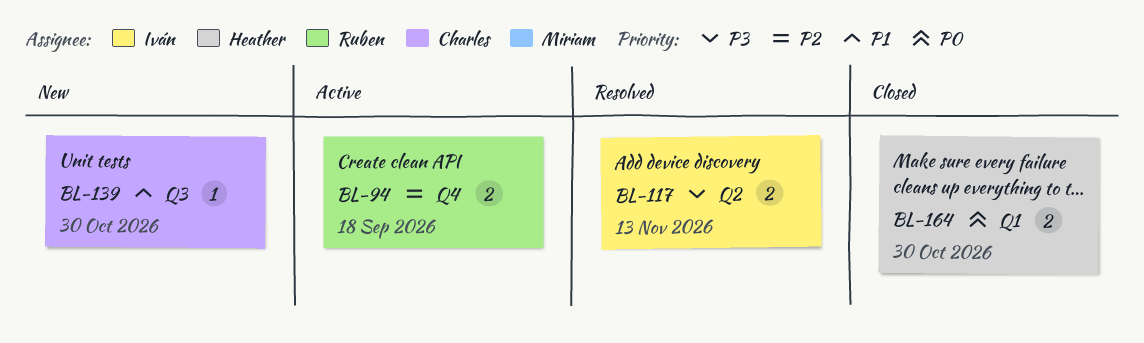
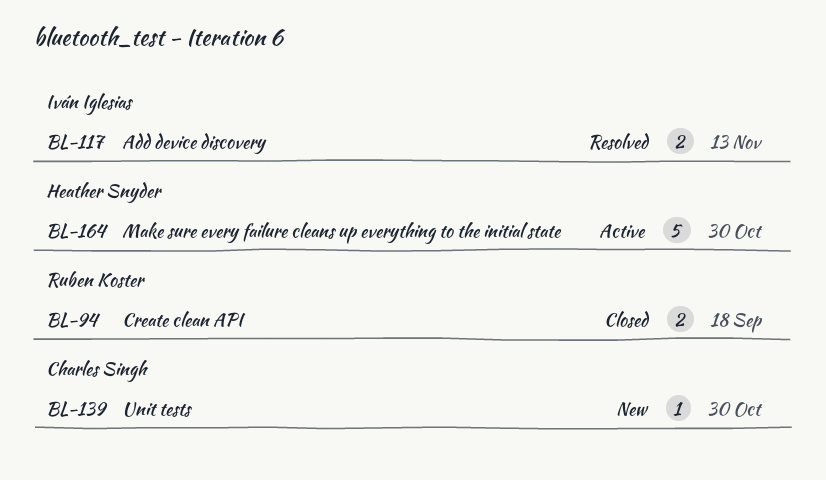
BL-94, status: Active -> Closed
BL-164, status: Closed -> Active
BL-164, estimate: 2 -> 5

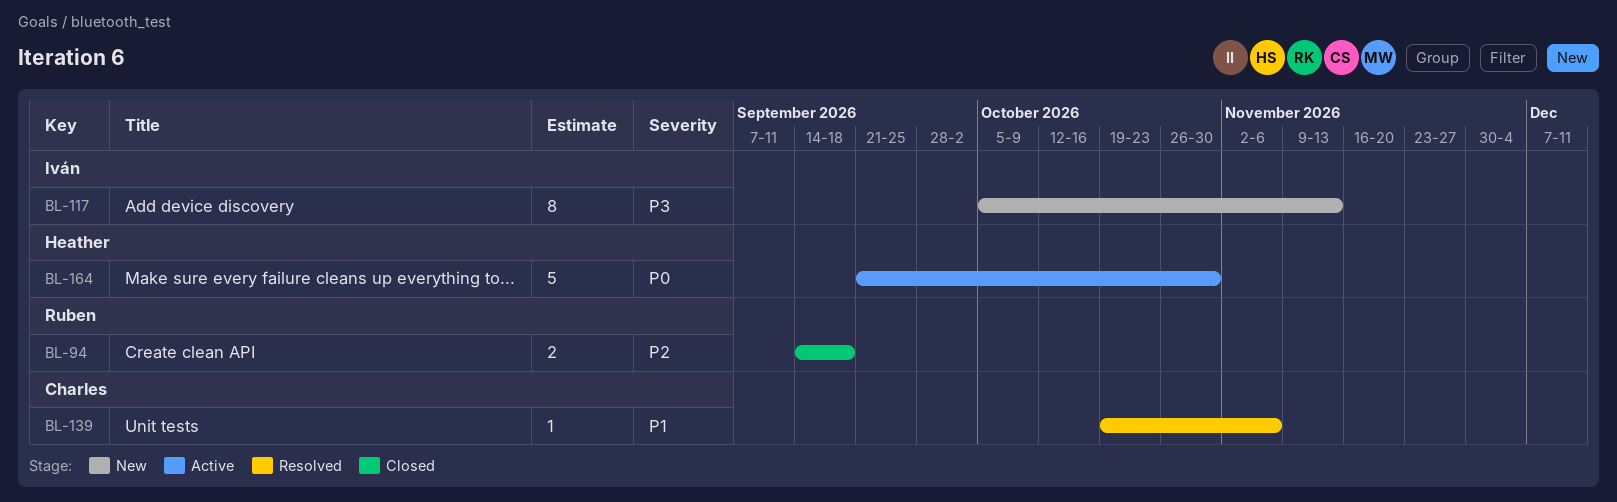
BL-117, status: Resolved -> New
BL-117, estimate: 2 -> 8
BL-139, status: New -> Resolved
BL-139, due: Oct 30 -> Nov 6

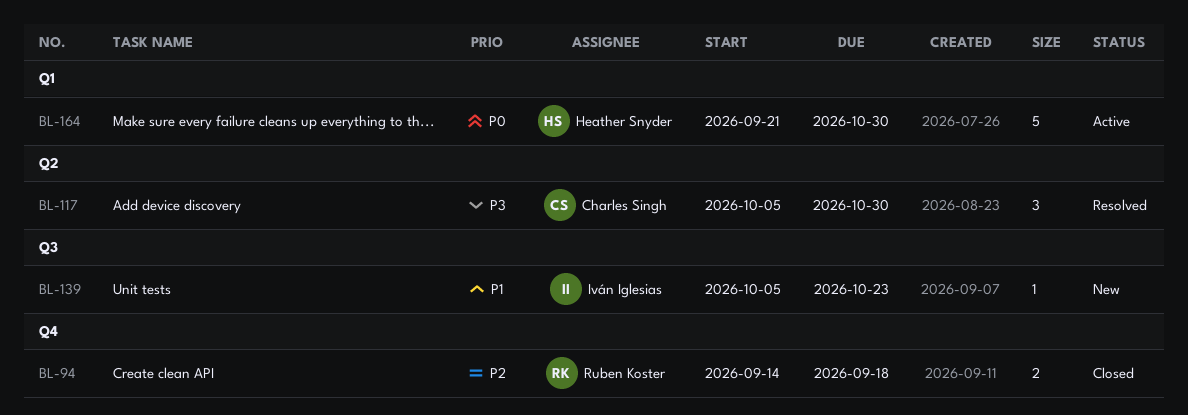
BL-117, status: New -> Resolved
BL-117, owner: Iván Iglesias -> Charles Singh
BL-117, estimate: 8 -> 3
BL-117, due: Nov 13 -> Oct 30
BL-139, status: Resolved -> New
BL-139, owner: Charles Singh -> Iván Iglesias
BL-139, start: Oct 19 -> Oct 5
BL-139, due: Nov 6 -> Oct 23

